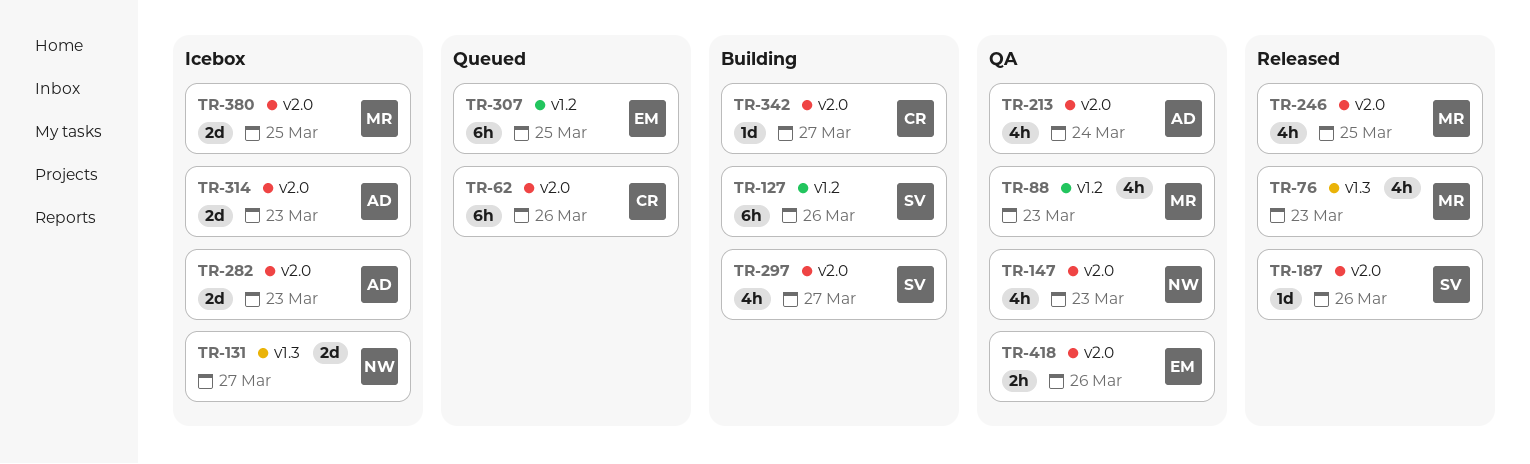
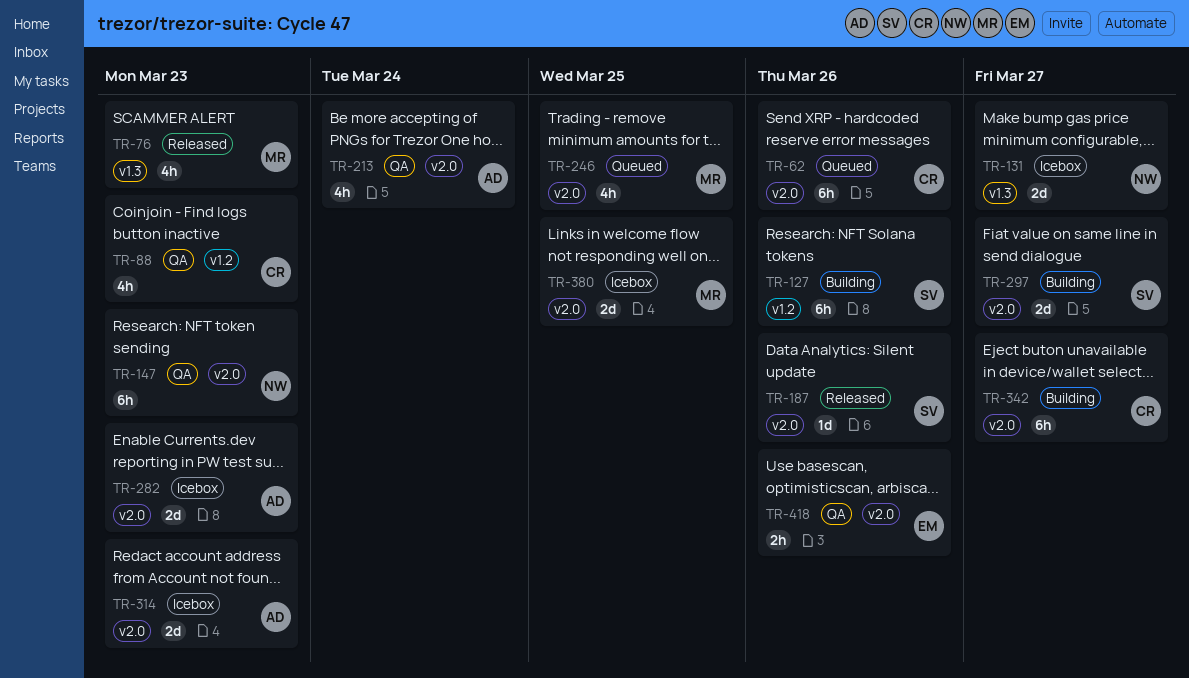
TR-88, owner: MR -> CR
TR-147, estimate: 4h -> 6h
TR-246, status: Released -> Queued
TR-297, estimate: 4h -> 2d
TR-307: present -> none
TR-342, estimate: 1d -> 6h

